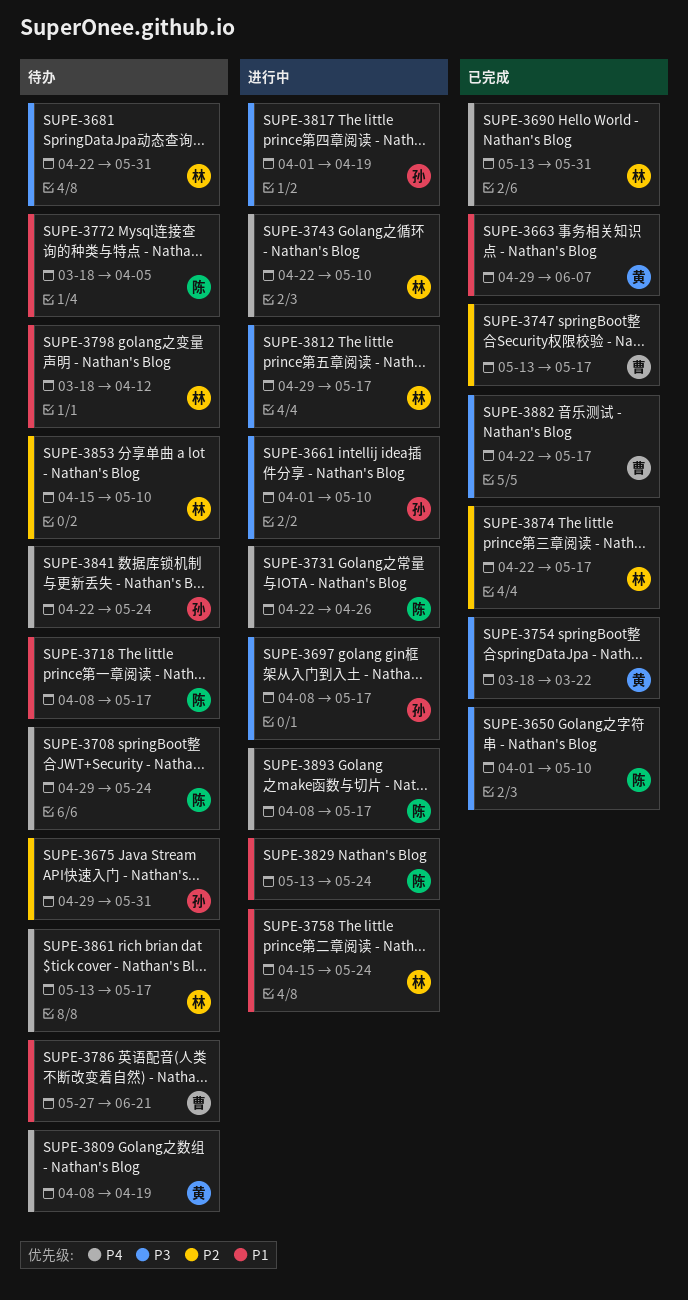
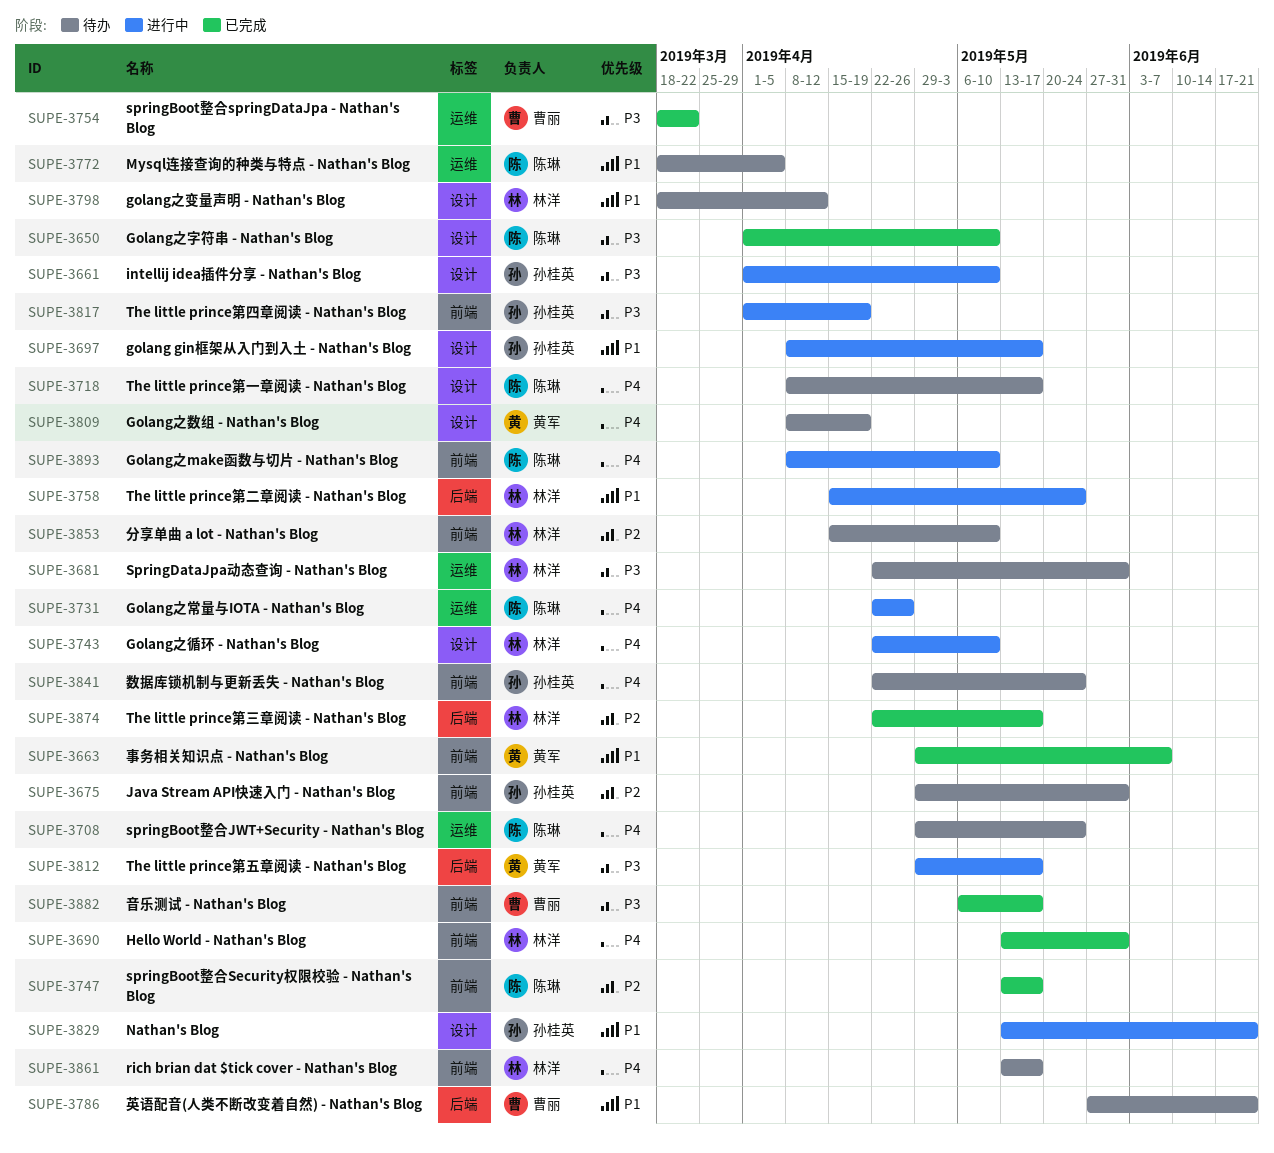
SUPE-3697, priority: P3 -> P1
SUPE-3718, priority: P1 -> P4
SUPE-3747, owner: 曹丽 -> 陈琳
SUPE-3754, owner: 黄军 -> 曹丽
SUPE-3812, owner: 林洋 -> 黄军
SUPE-3829, owner: 陈琳 -> 孙桂英
SUPE-3829, due: May 24 -> Jun 21
SUPE-3882, start: Apr 22 -> May 6
SUPE-3893, due: May 17 -> May 10

